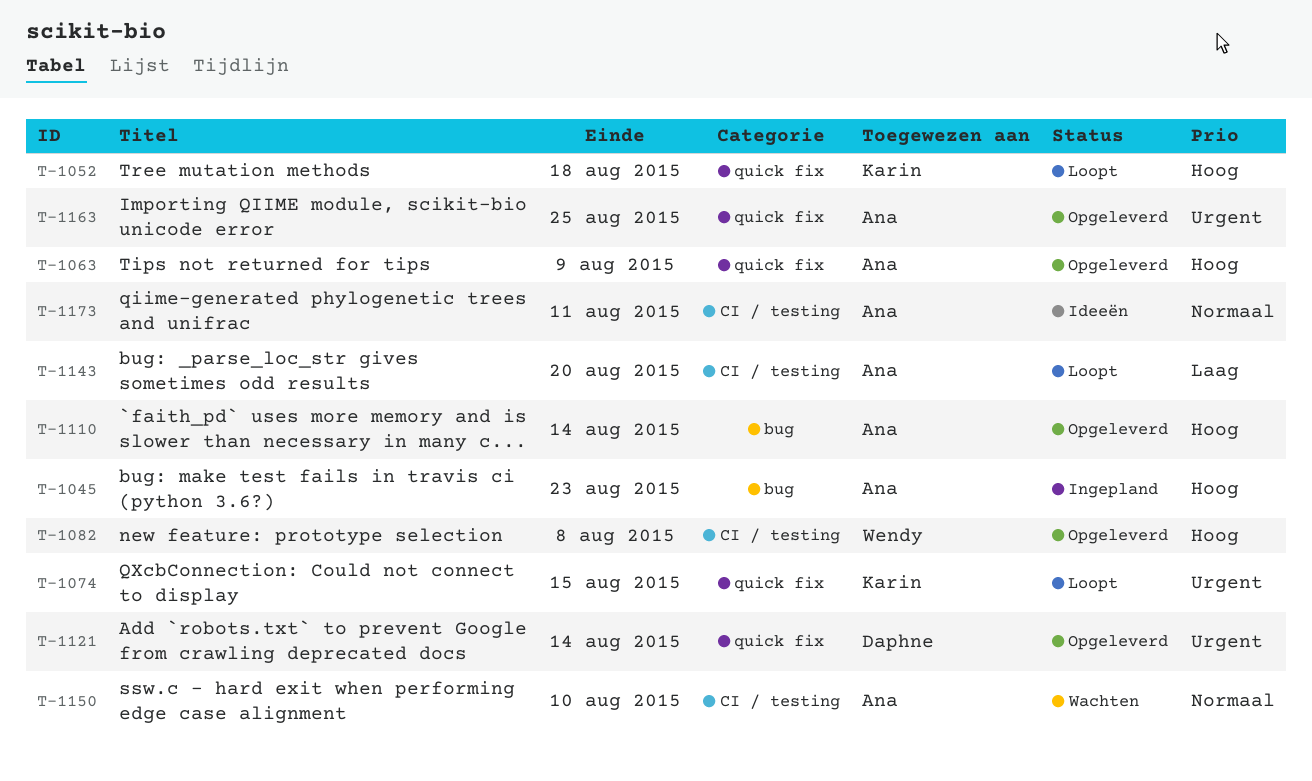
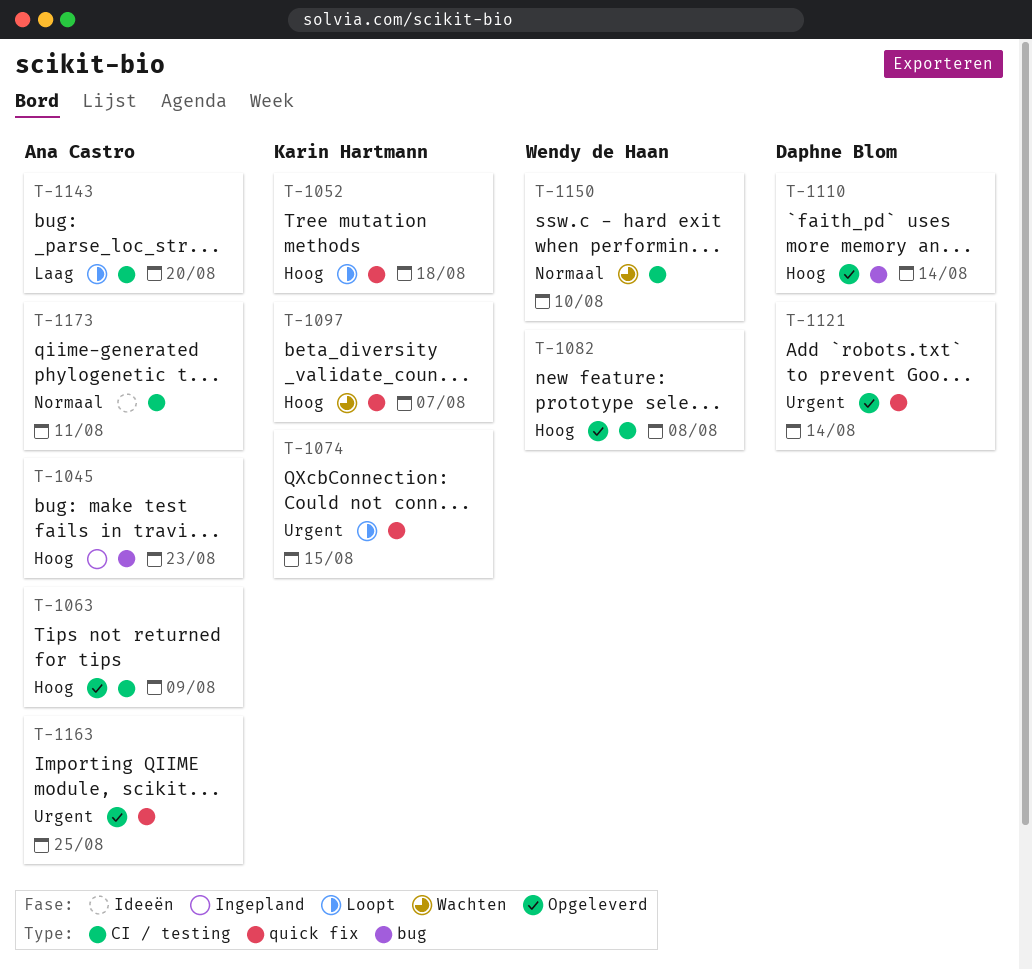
T-1063, label: quick fix -> CI / testing
T-1097: none -> present
T-1110, owner: Ana Castro -> Daphne Blom
T-1150, owner: Ana Castro -> Wendy de Haan

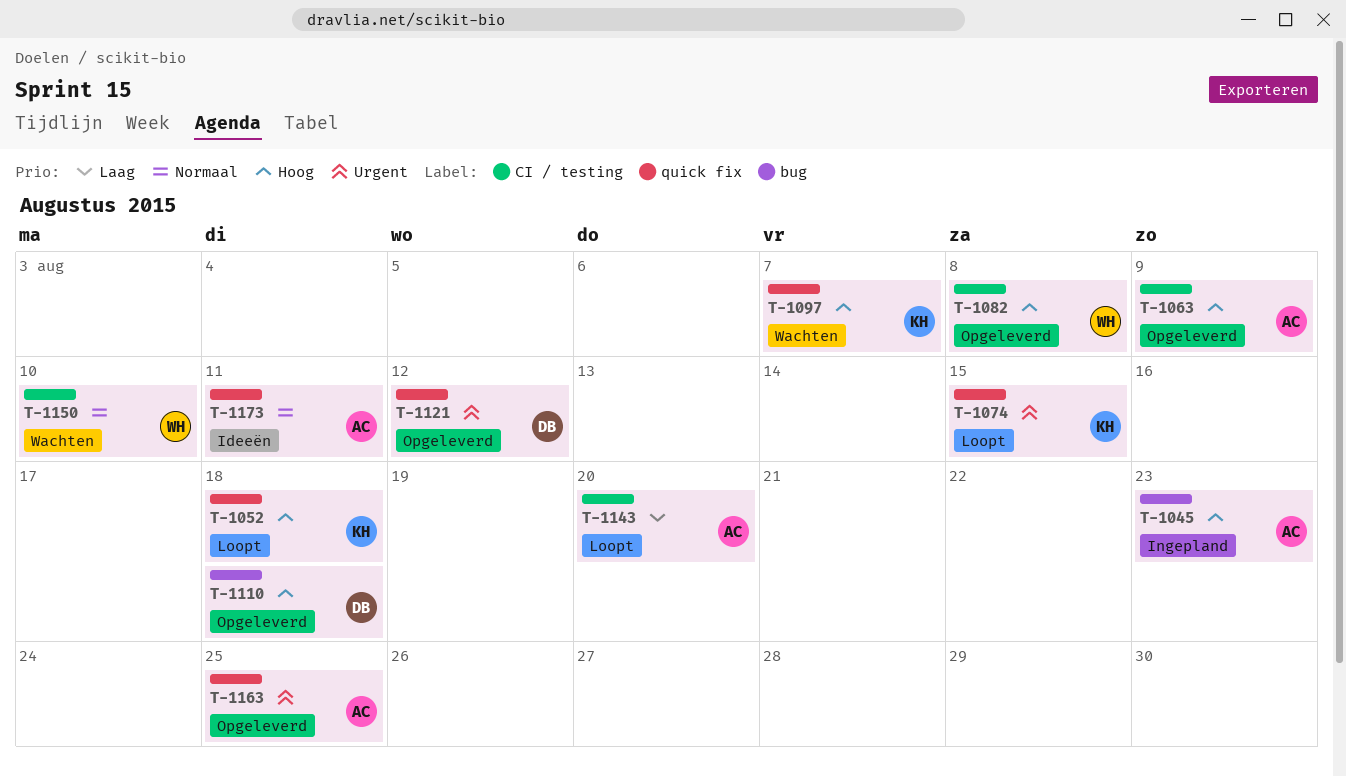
T-1110, due: Aug 14 -> Aug 18
T-1121, due: Aug 14 -> Aug 12
T-1173, label: CI / testing -> quick fix

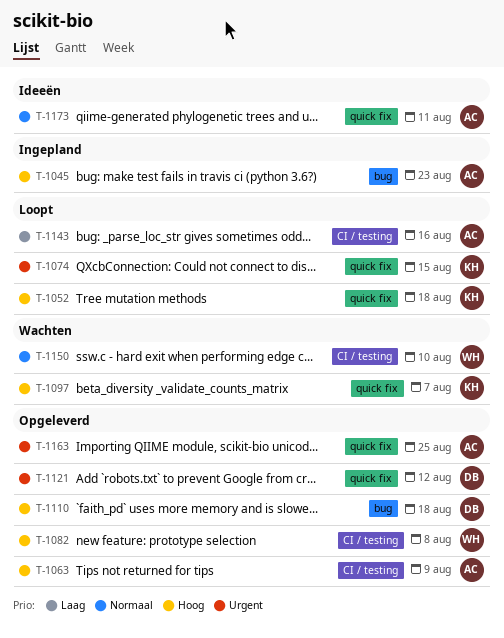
T-1143, due: Aug 20 -> Aug 16

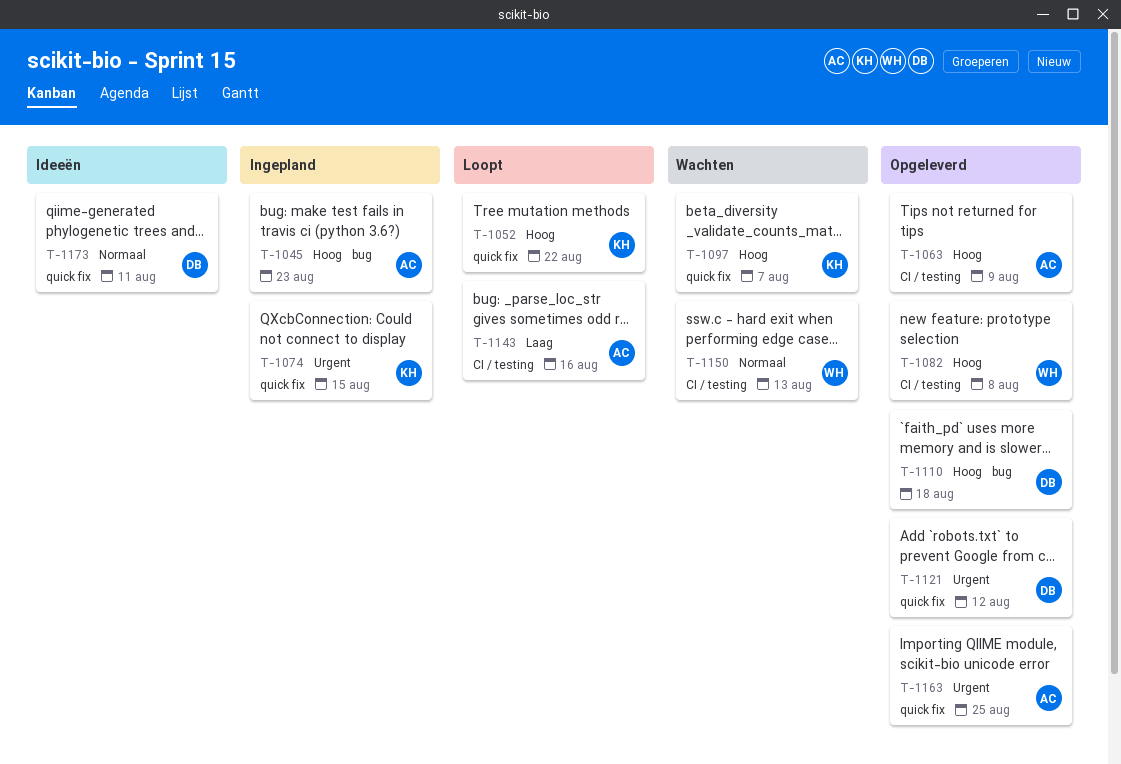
T-1052, due: Aug 18 -> Aug 22
T-1074, status: Loopt -> Ingepland
T-1150, due: Aug 10 -> Aug 13
T-1173, owner: AC -> DB

